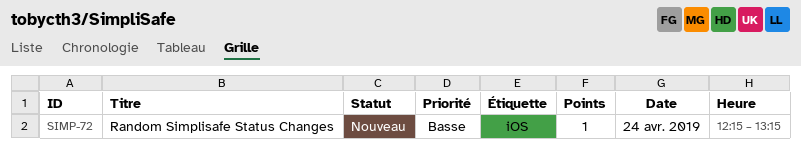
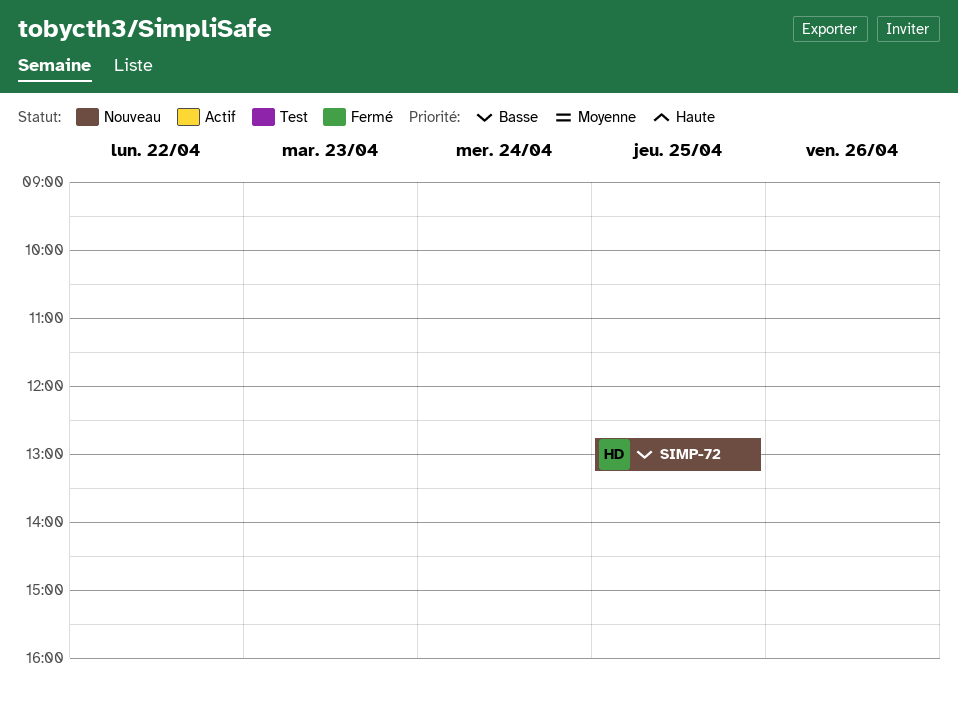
SIMP-72, day: Apr 24 -> Apr 25
SIMP-72, begins: 12:15 -> 12:45

